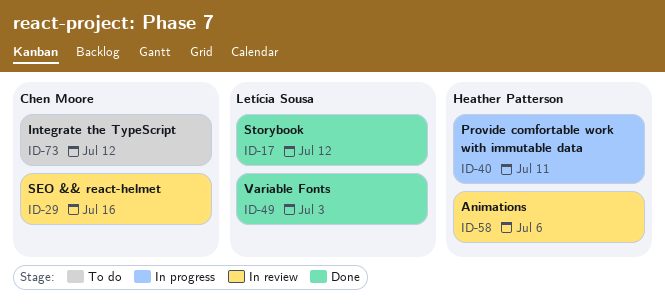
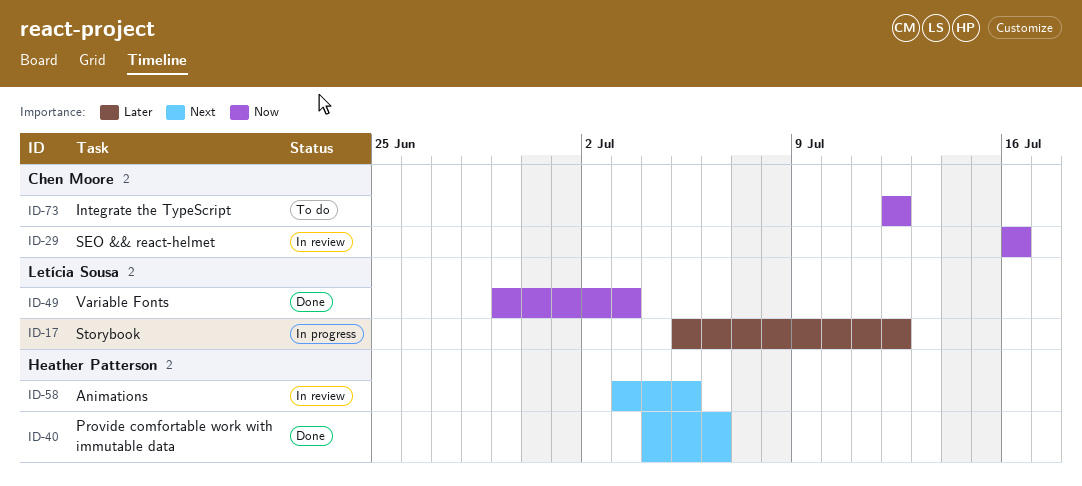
ID-17, status: Done -> In progress
ID-40, status: In progress -> Done
ID-40, due: Jul 11 -> Jul 6
ID-58, due: Jul 6 -> Jul 5

